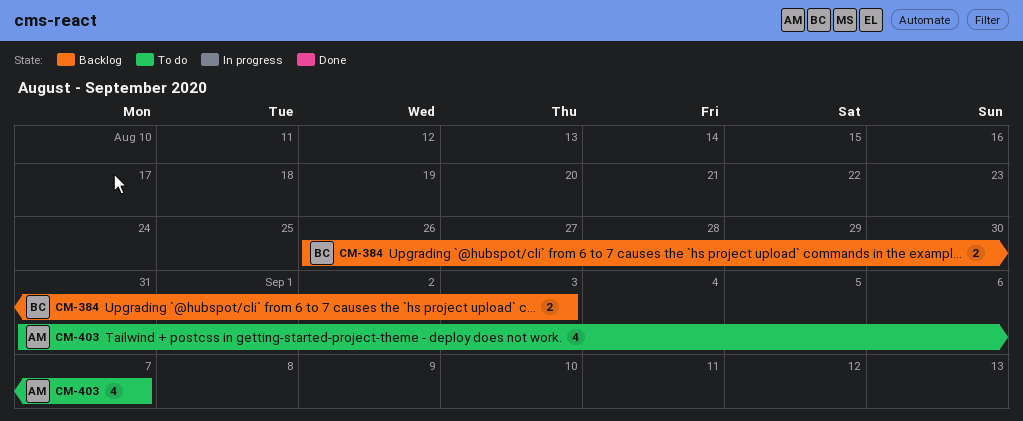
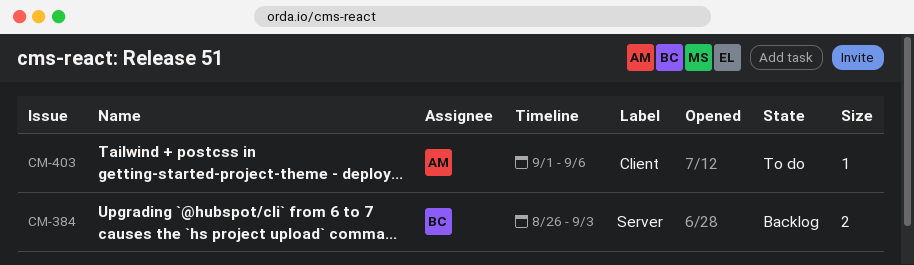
CM-403, estimate: 4 -> 1
CM-403, start: Aug 31 -> Sep 1
CM-403, due: Sep 7 -> Sep 6

